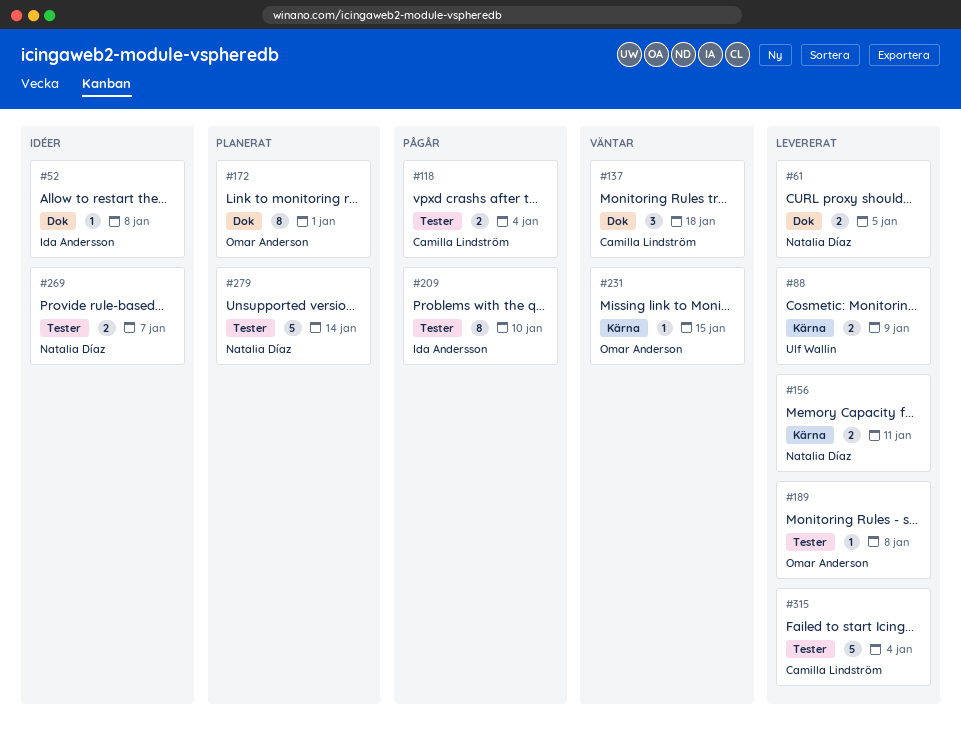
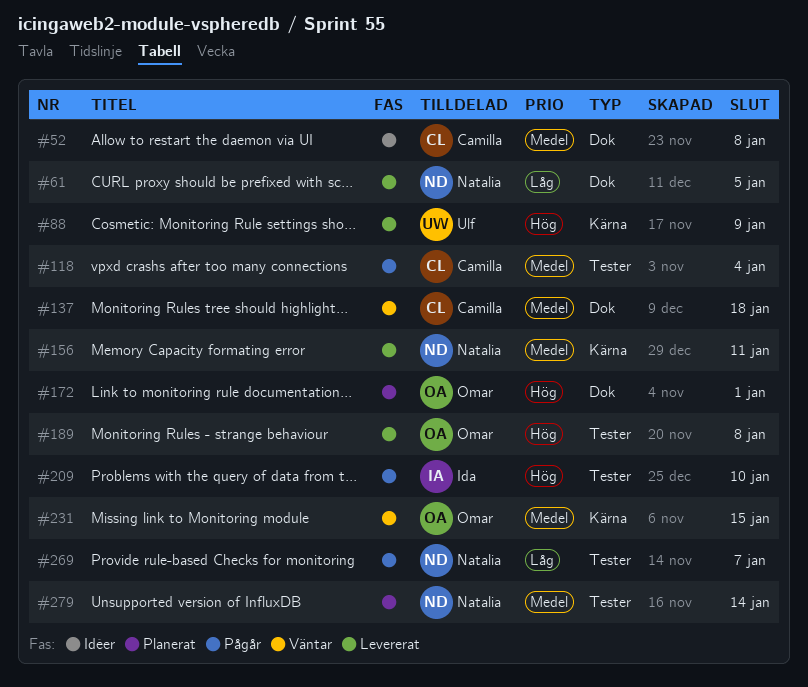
#52, owner: Ida Andersson -> Camilla Lindström
#269, status: Idéer -> Pågår
#315: present -> none

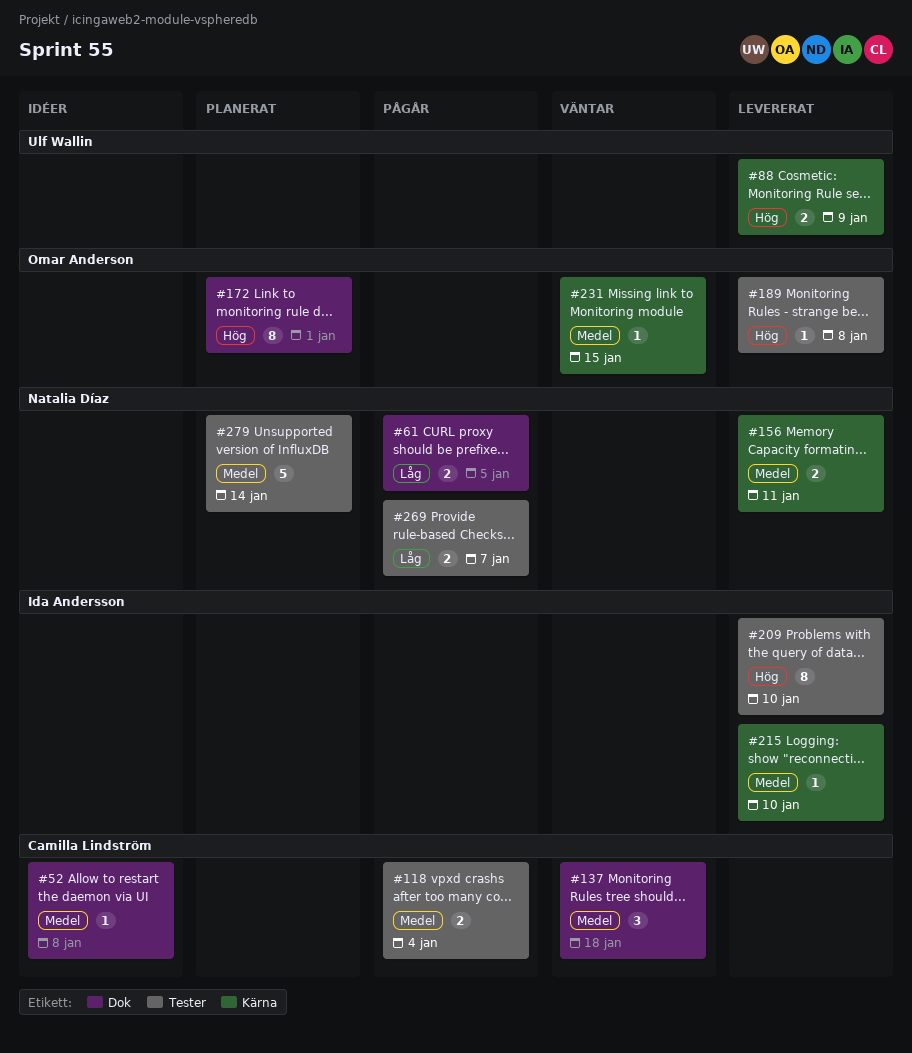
#61, status: Levererat -> Pågår
#209, status: Pågår -> Levererat
#215: none -> present

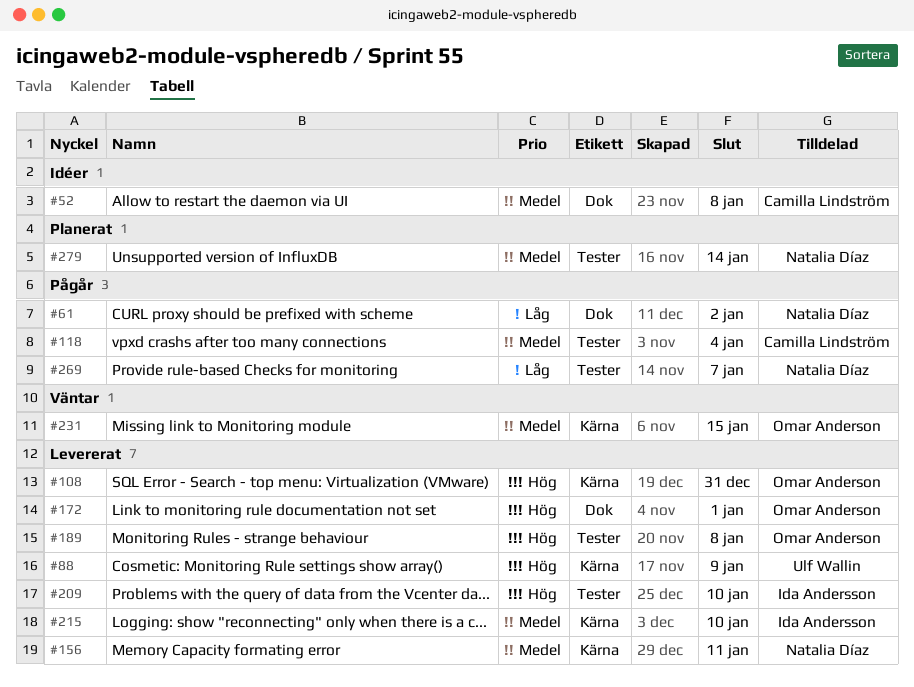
#61, due: Jan 5 -> Jan 2
#108: none -> present
#137: present -> none
#172, status: Planerat -> Levererat

